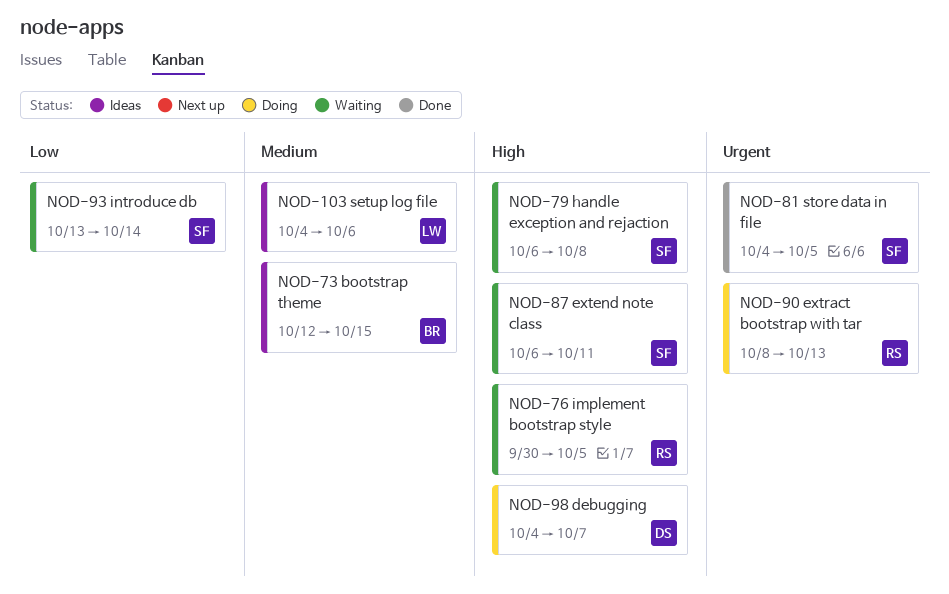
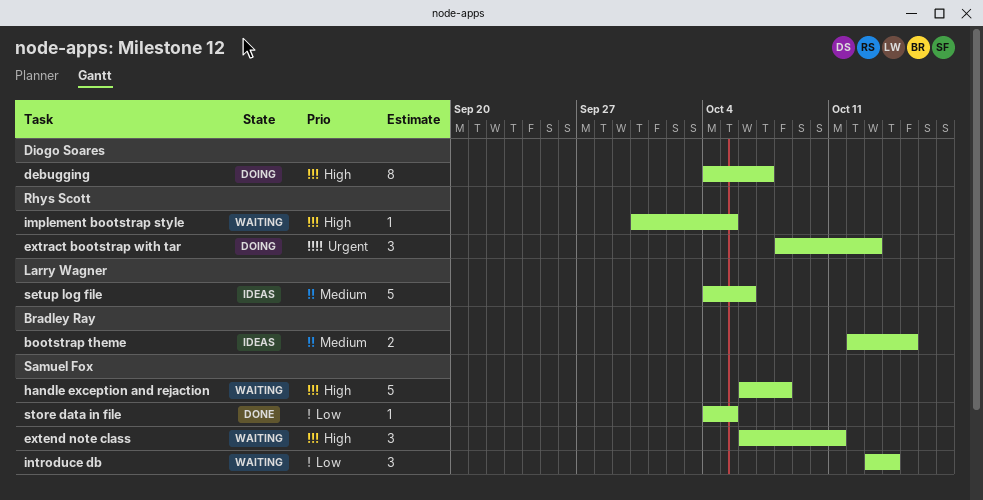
store data in file, priority: Urgent -> Low

